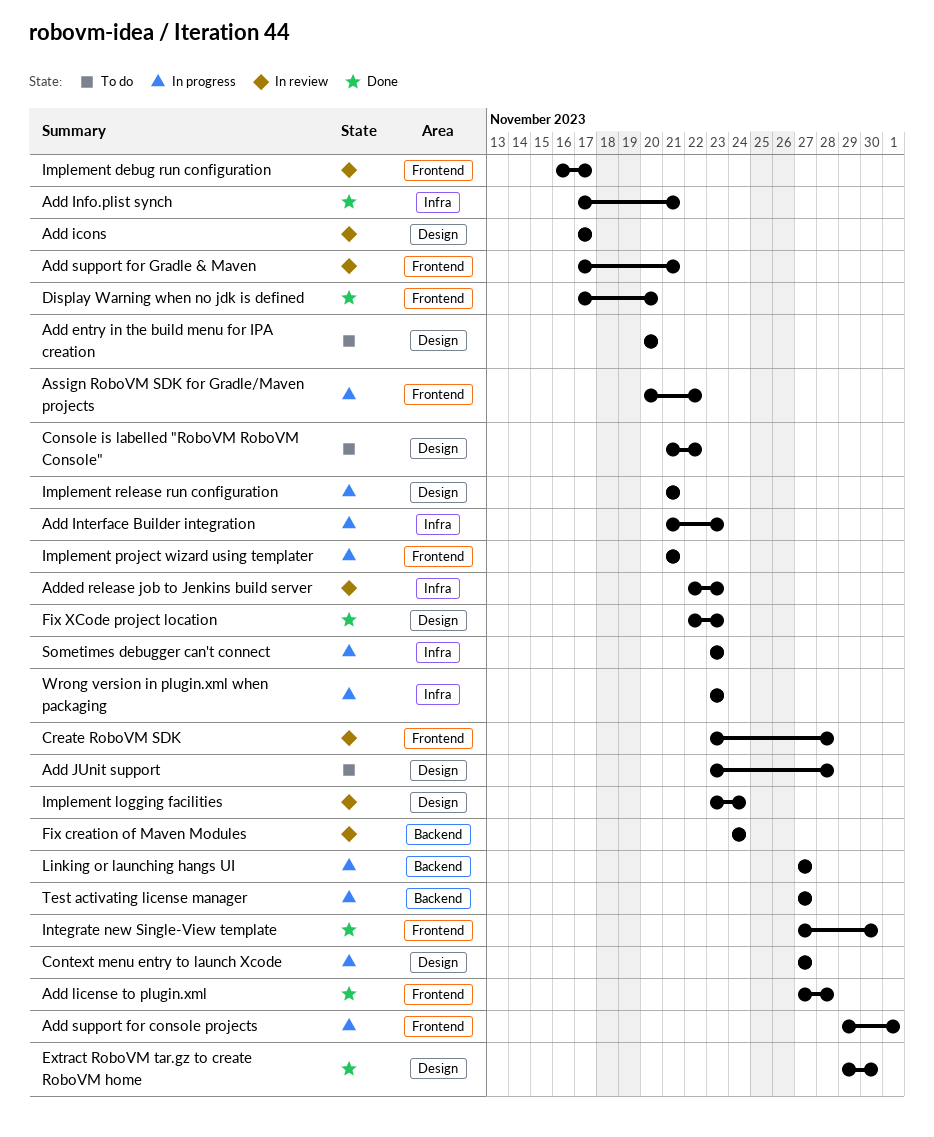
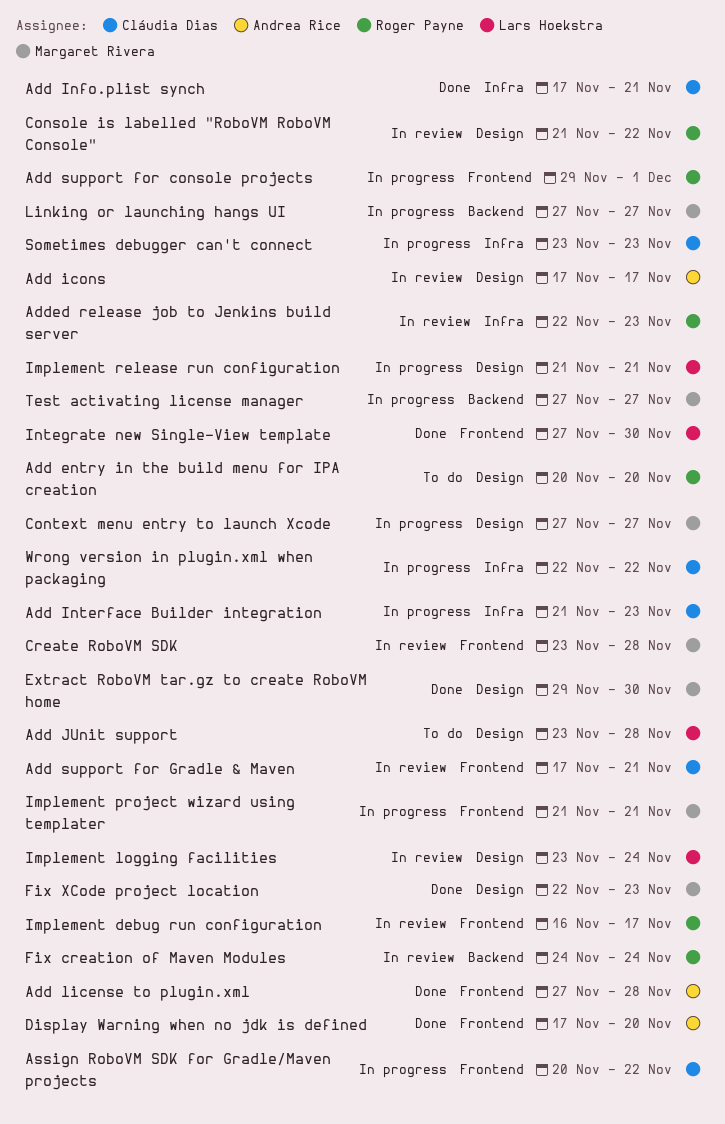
Console is labelled "RoboVM RoboVM Console", status: To do -> In review
Wrong version in plugin.xml when packaging, start: Nov 23 -> Nov 22
Wrong version in plugin.xml when packaging, due: Nov 23 -> Nov 22

